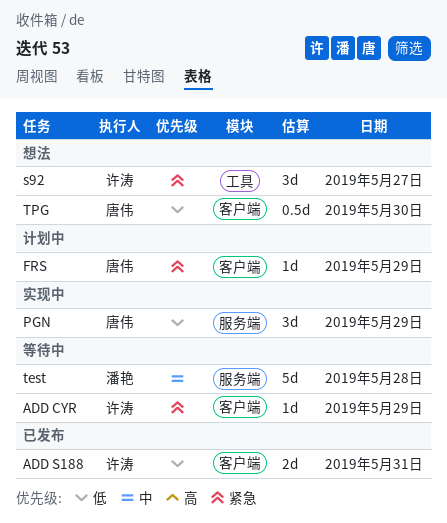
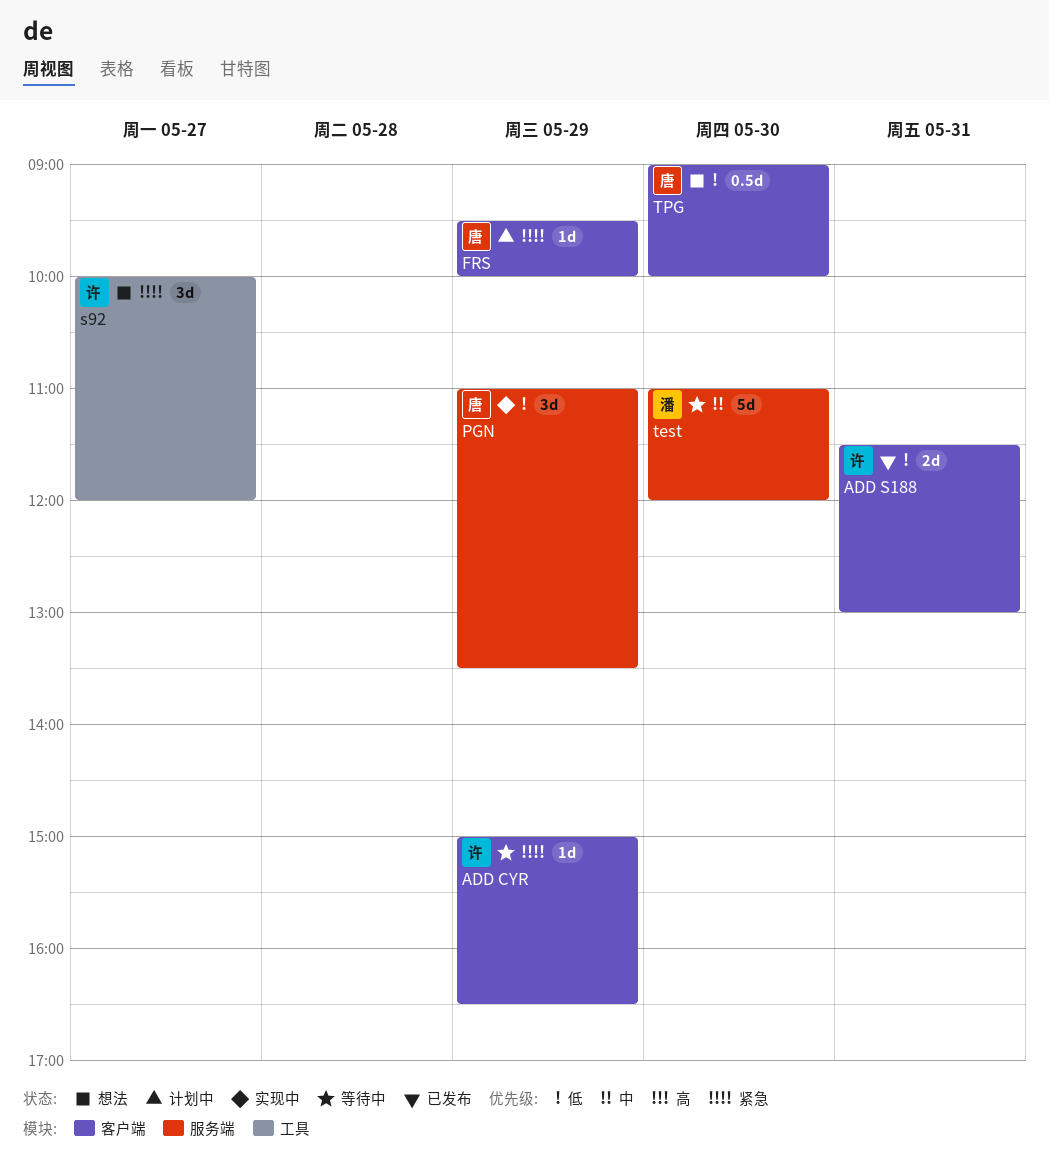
test, day: May 28 -> May 30

